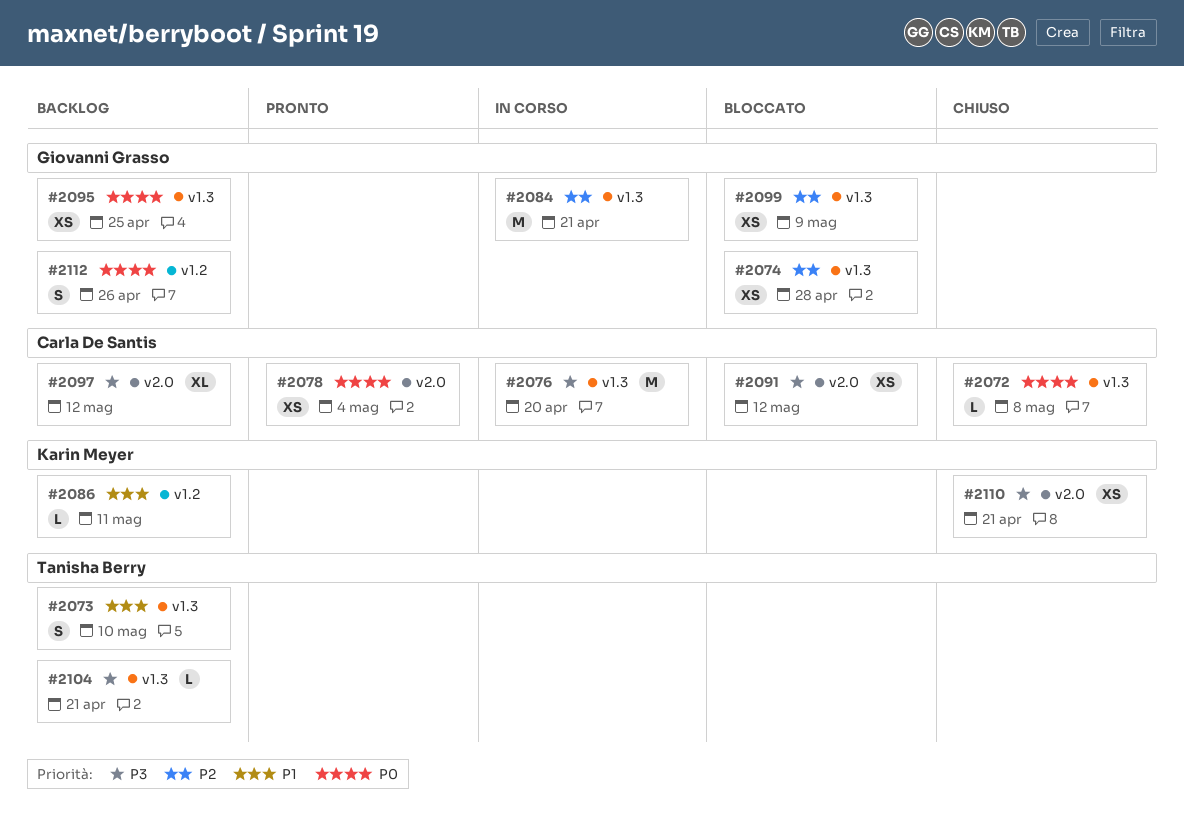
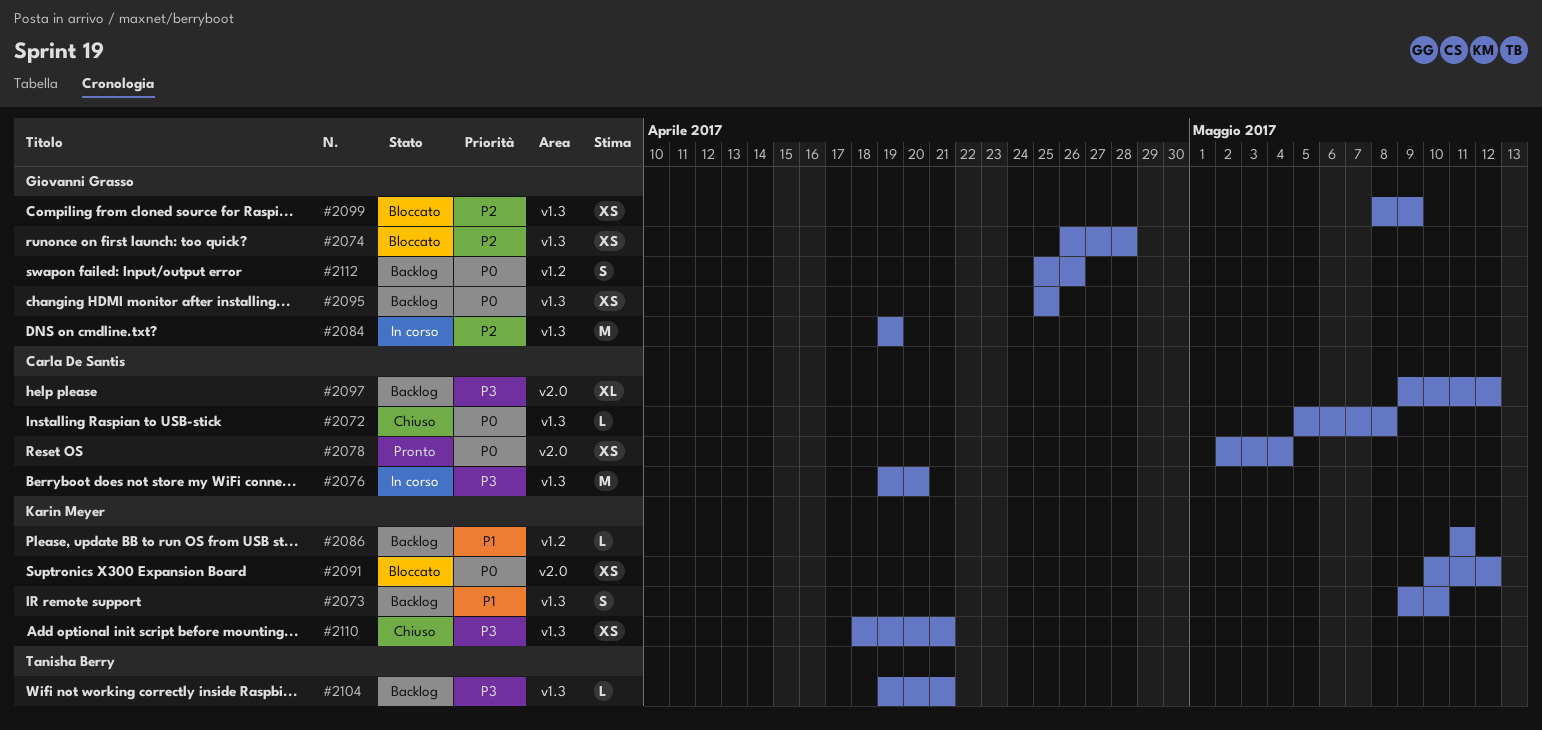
#2073, owner: Tanisha Berry -> Karin Meyer
#2084, due: Apr 21 -> Apr 19
#2091, owner: Carla De Santis -> Karin Meyer
#2091, priority: P3 -> P0
#2110, label: v2.0 -> v1.3

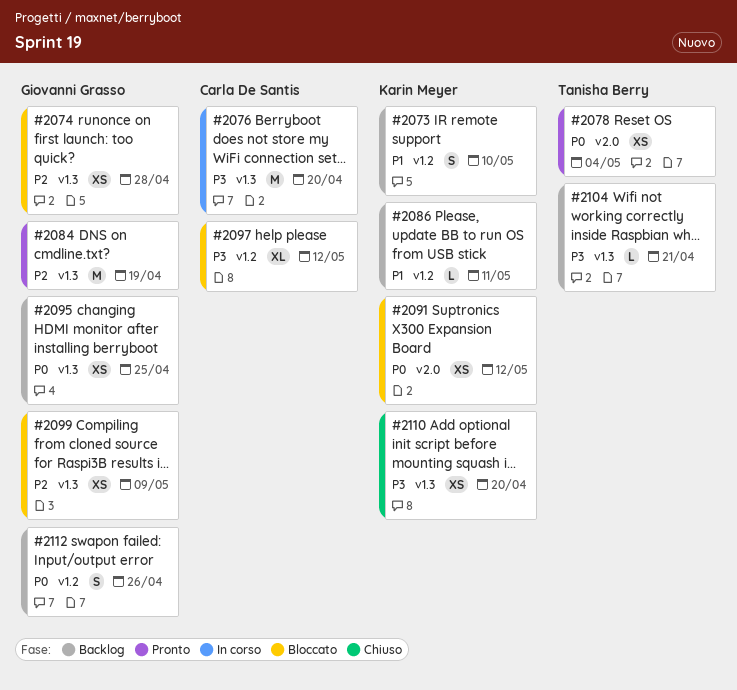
#2072: present -> none
#2073, label: v1.3 -> v1.2
#2078, owner: Carla De Santis -> Tanisha Berry
#2084, status: In corso -> Pronto
#2097, status: Backlog -> Bloccato
#2097, label: v2.0 -> v1.2
#2110, due: Apr 21 -> Apr 20

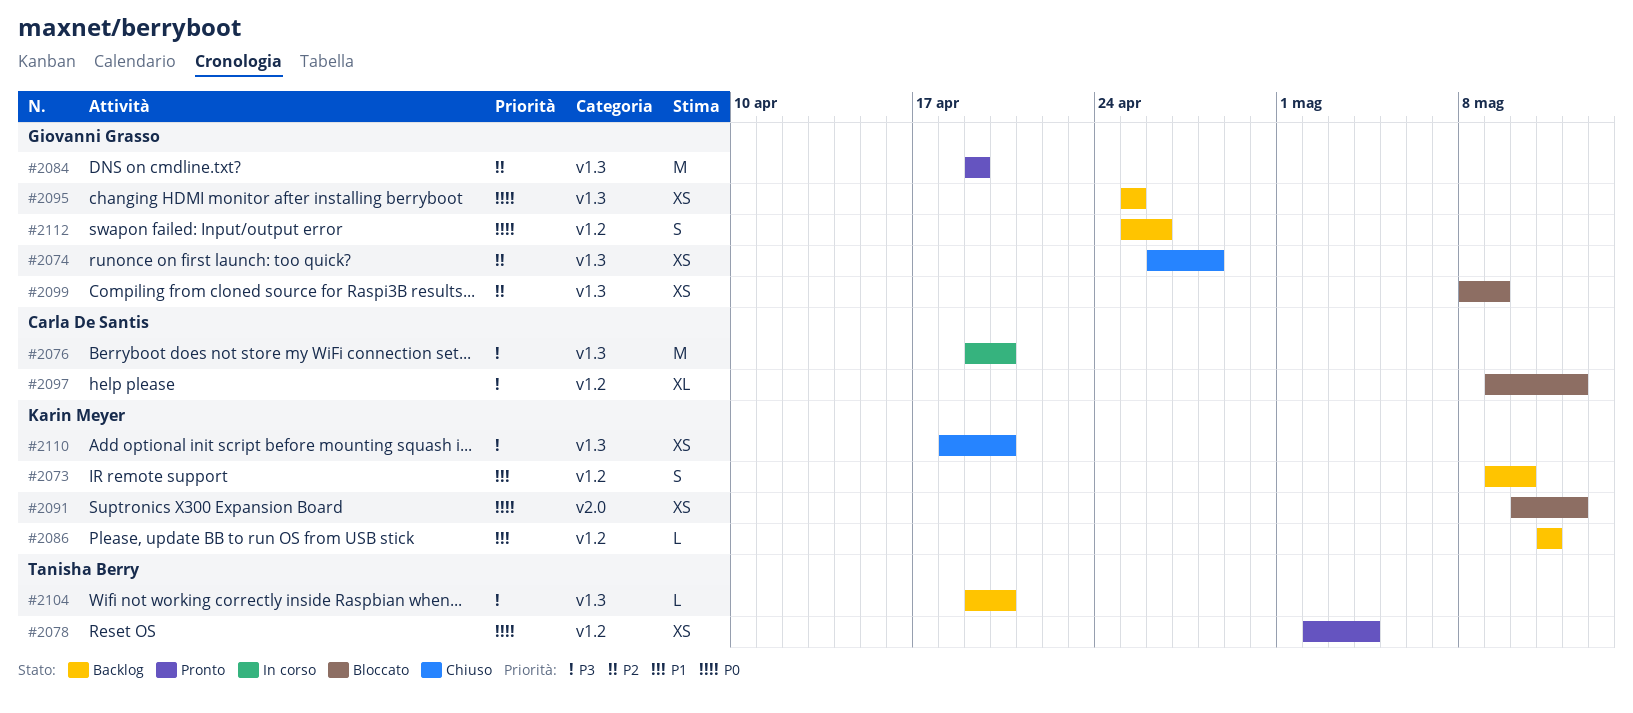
#2074, status: Bloccato -> Chiuso
#2078, label: v2.0 -> v1.2
#2104, due: Apr 21 -> Apr 20

